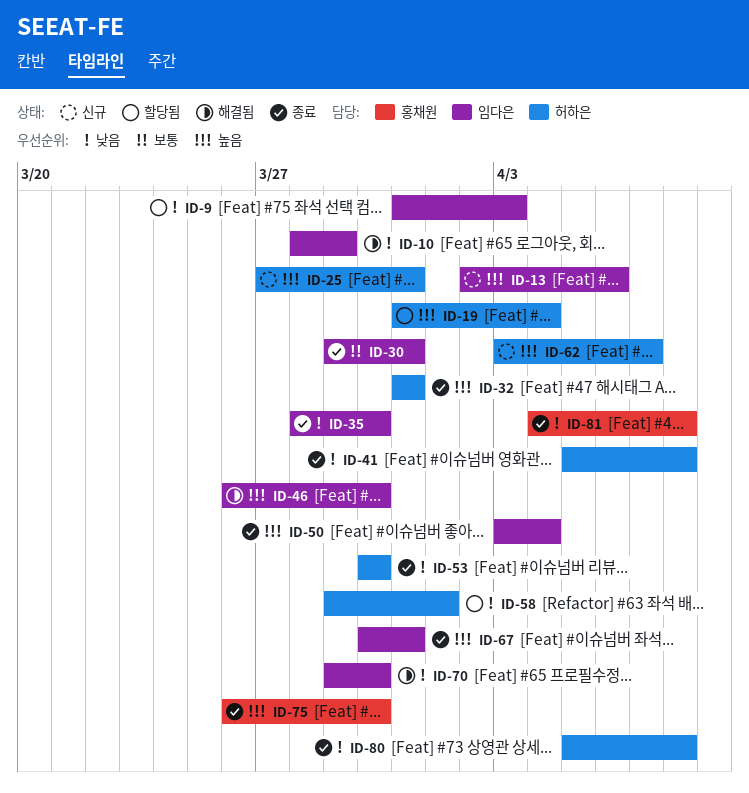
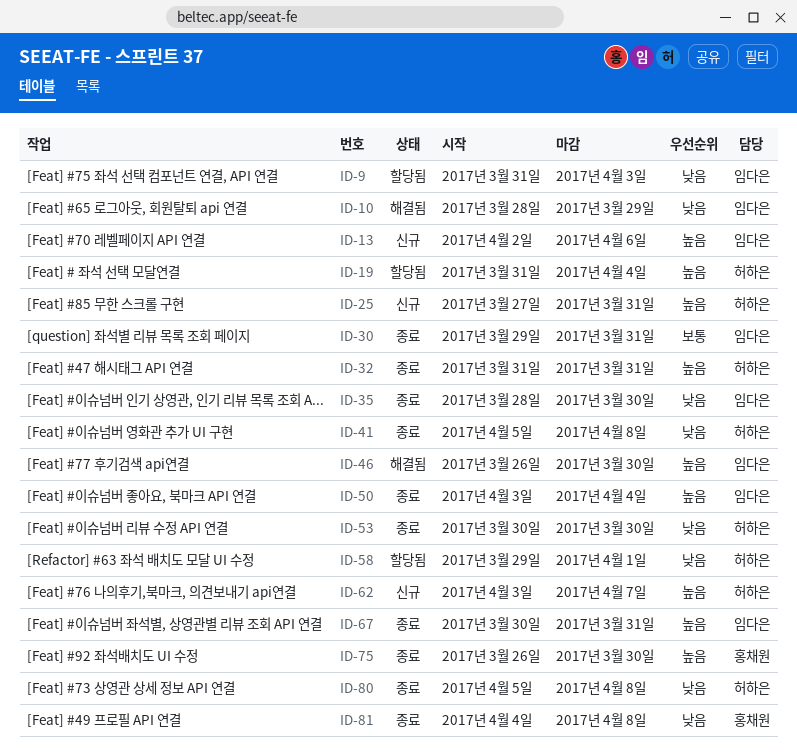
ID-70: present -> none

